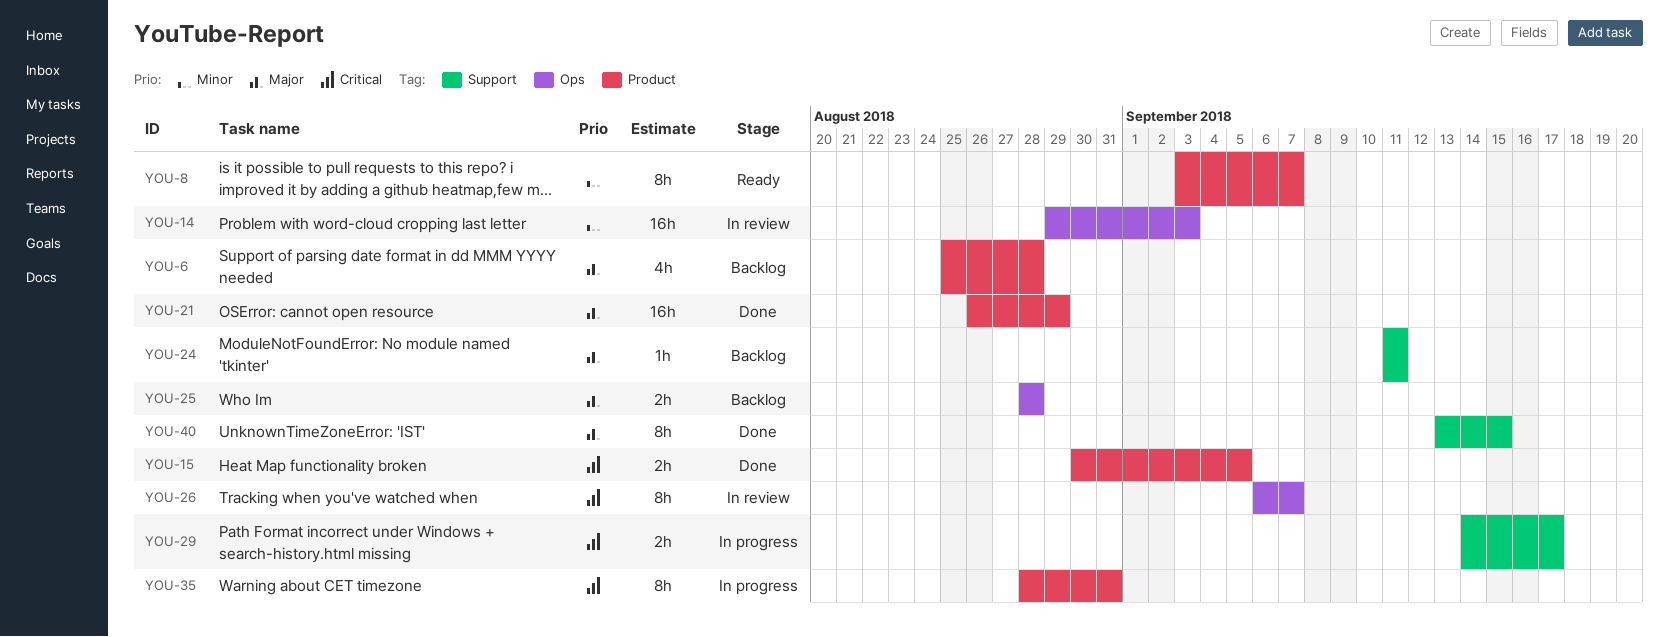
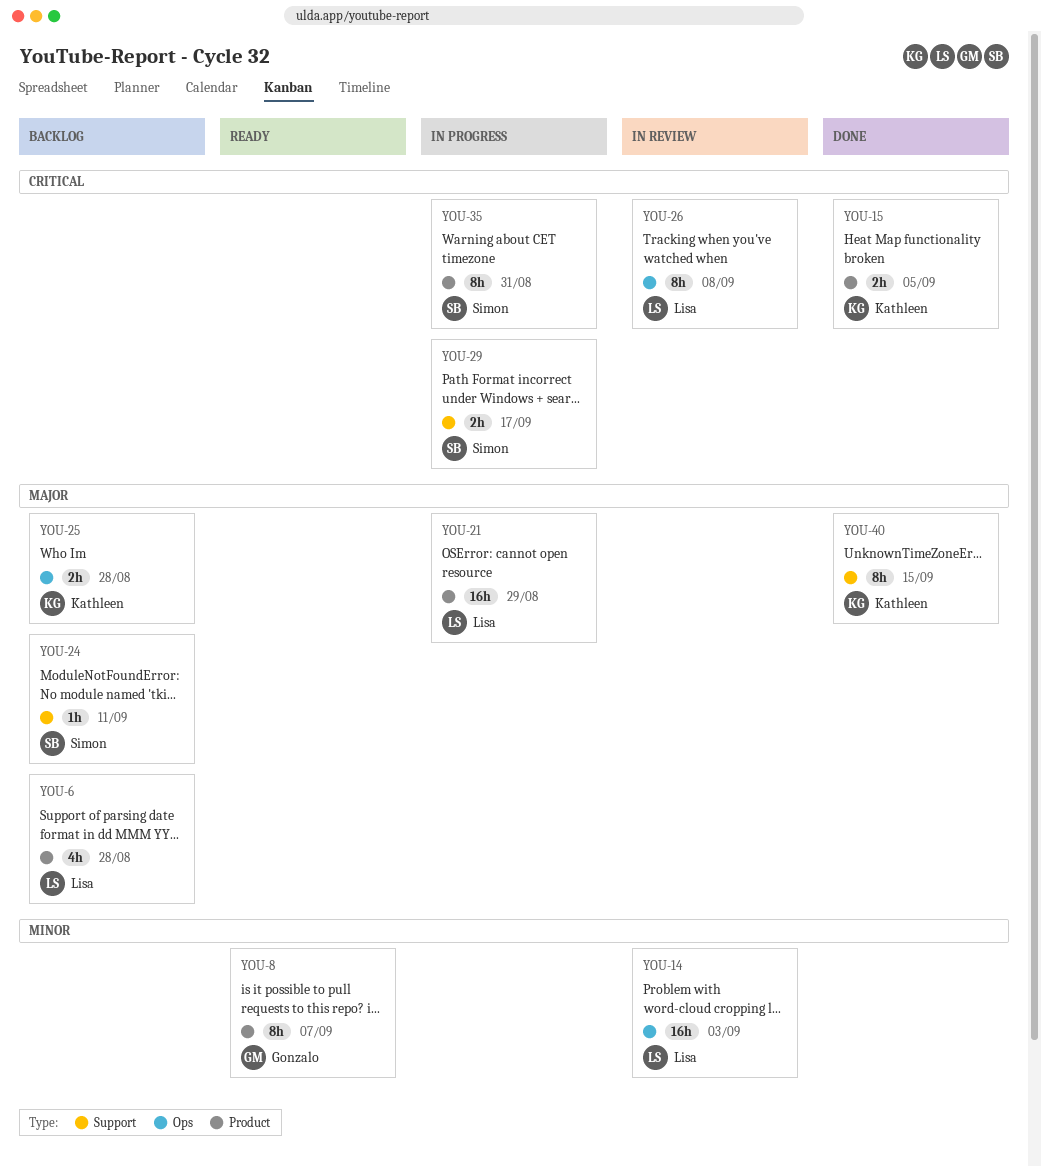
YOU-21, status: Done -> In progress
YOU-26, due: Sep 7 -> Sep 8

